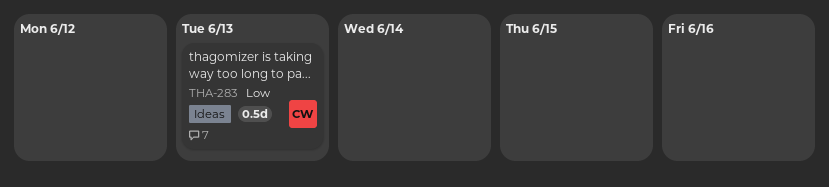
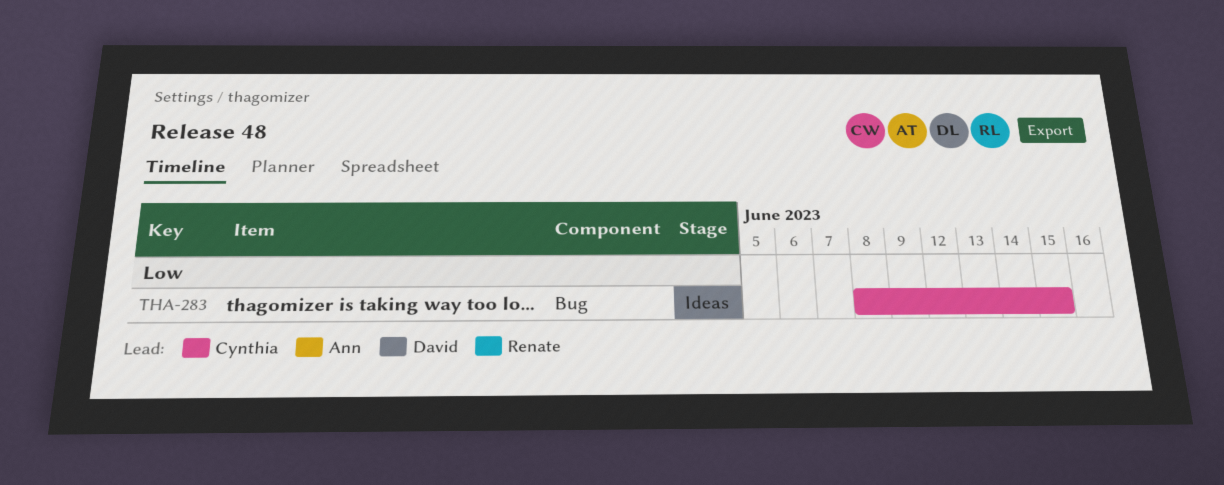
THA-283, due: Jun 13 -> Jun 15

